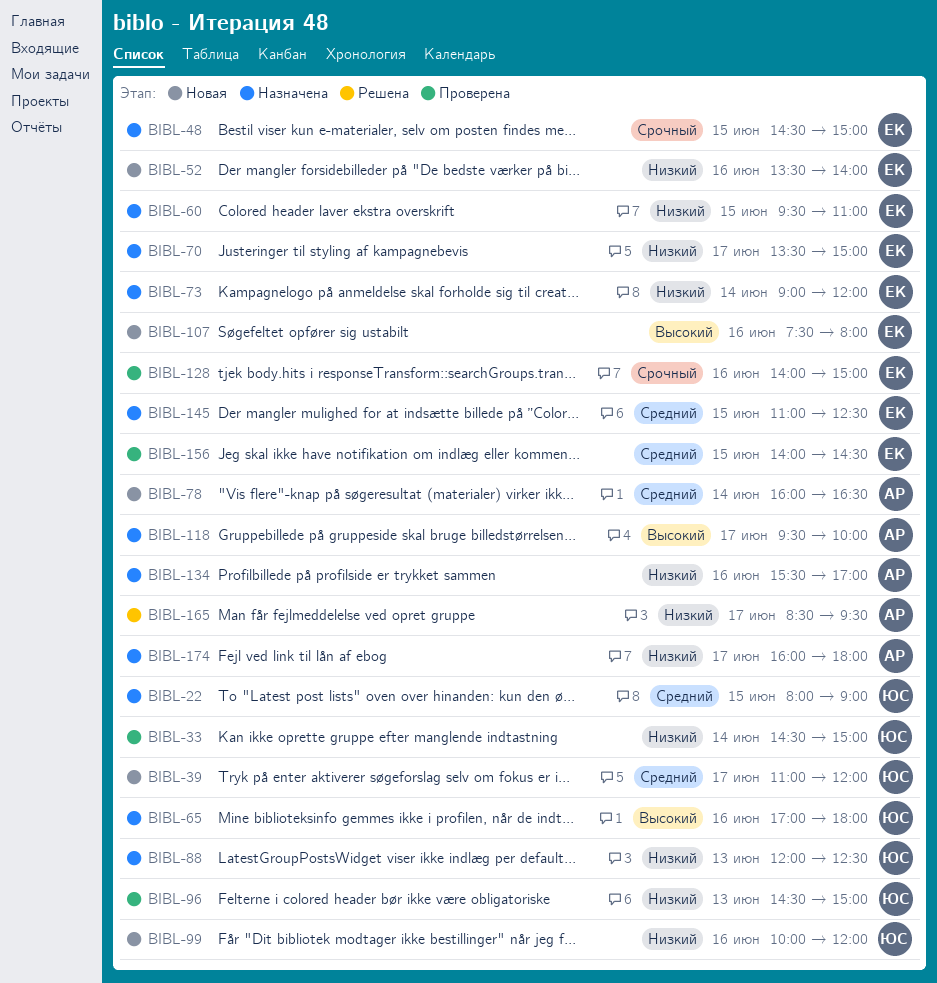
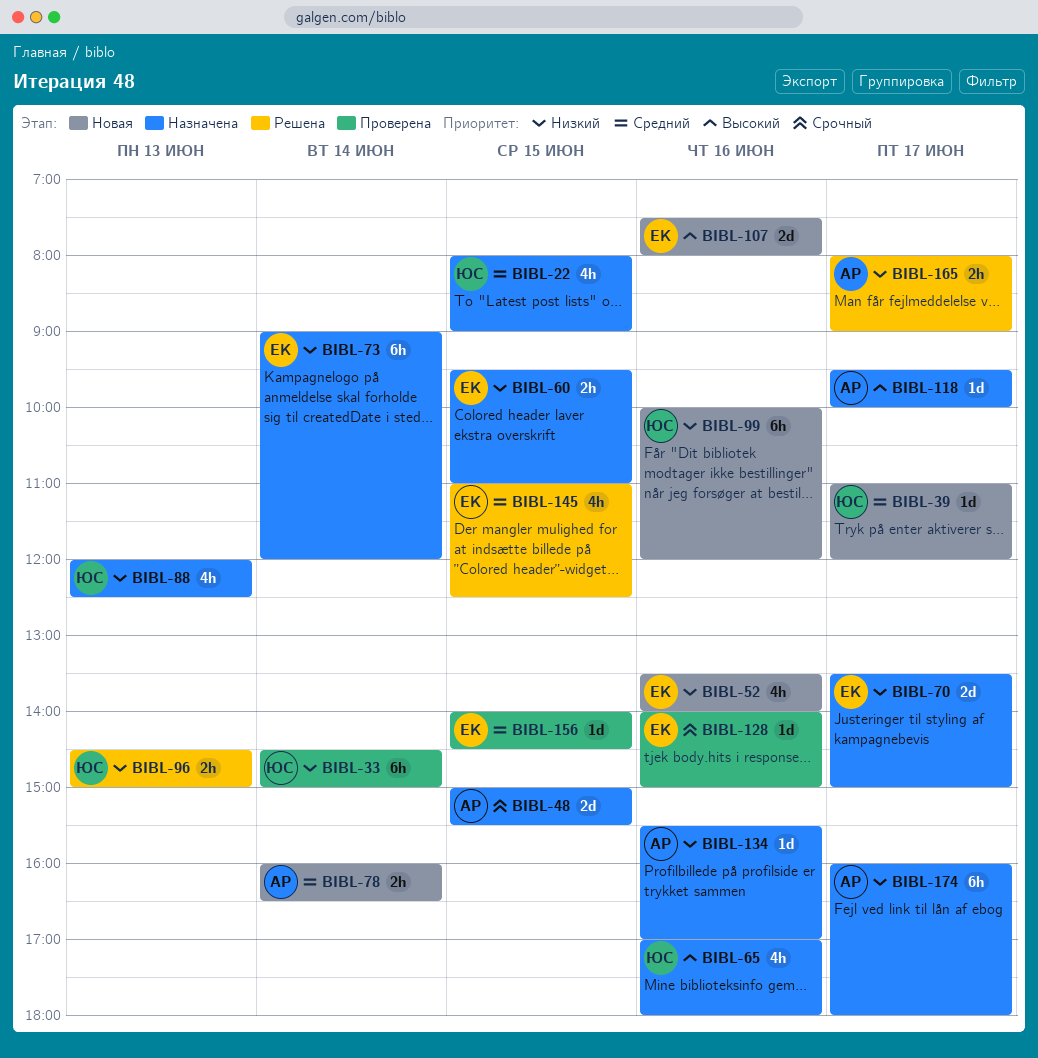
BIBL-48, owner: ЕК -> АР
BIBL-48, begins: 14:30 -> 15:00
BIBL-48, ends: 15:00 -> 15:30
BIBL-96, status: Проверена -> Решена
BIBL-145, status: Назначена -> Решена
BIBL-165, begins: 08:30 -> 08:00
BIBL-165, ends: 09:30 -> 09:00

